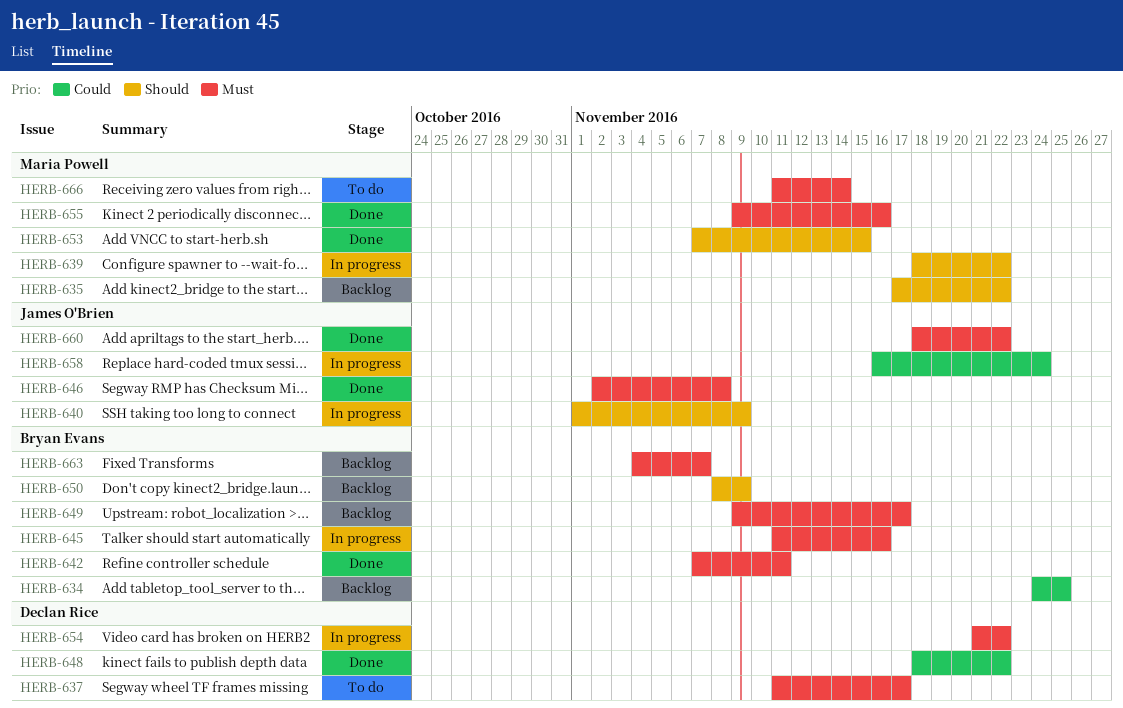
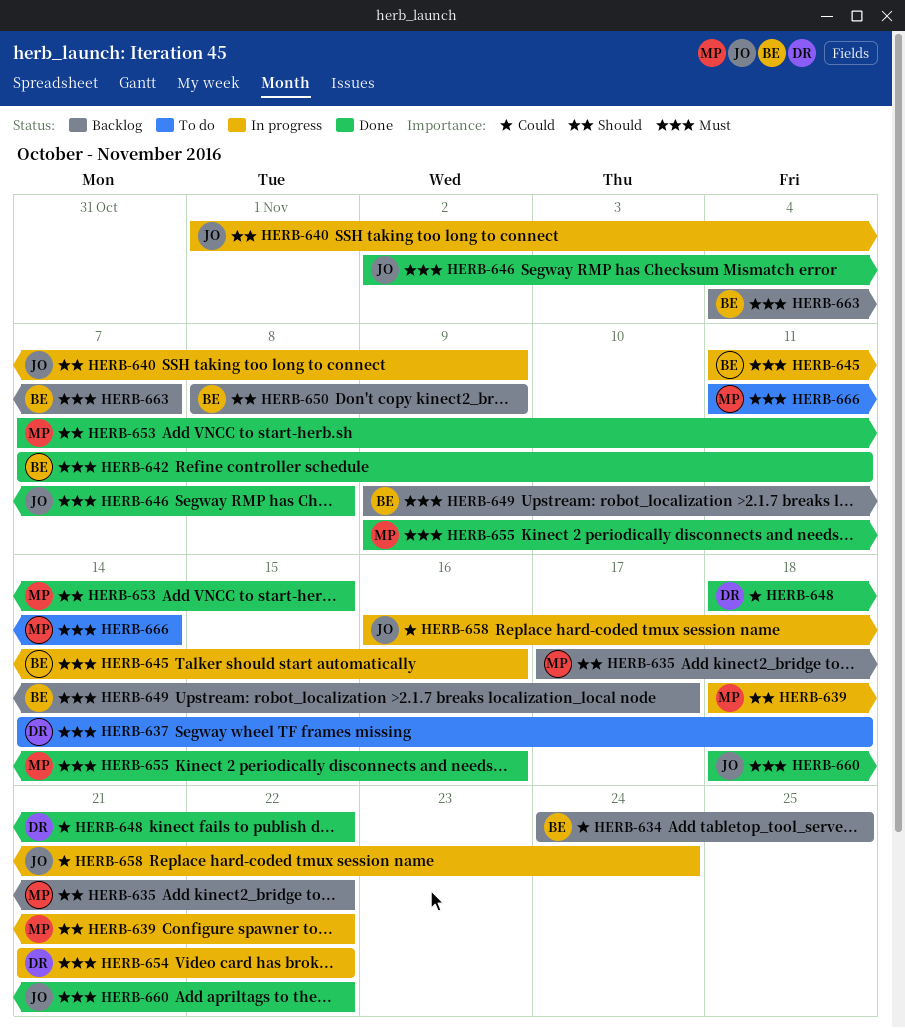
HERB-637, start: Nov 11 -> Nov 14
HERB-637, due: Nov 17 -> Nov 18

